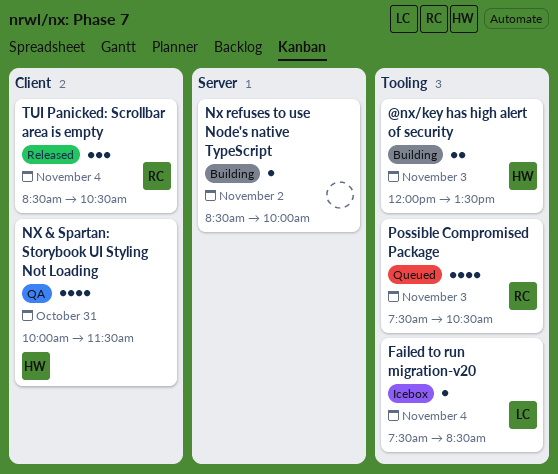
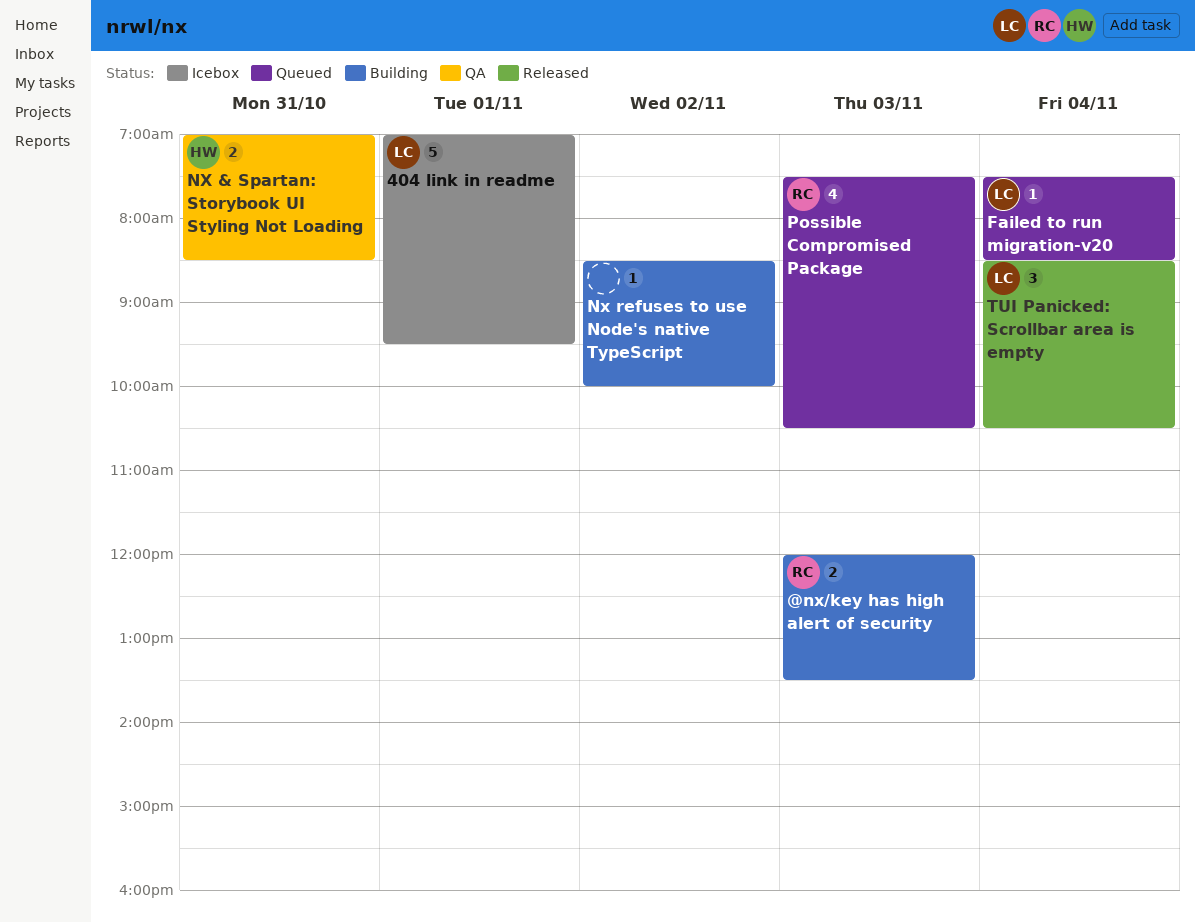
404 link in readme: none -> present
@nx/key has high alert of security, owner: HW -> RC
Failed to run migration-v20, status: Icebox -> Queued
NX & Spartan: Storybook UI Styling Not Loading, estimate: 4 -> 2
NX & Spartan: Storybook UI Styling Not Loading, begins: 10:00 -> 07:00
NX & Spartan: Storybook UI Styling Not Loading, ends: 11:30 -> 08:30
TUI Panicked: Scrollbar area is empty, owner: RC -> LC

